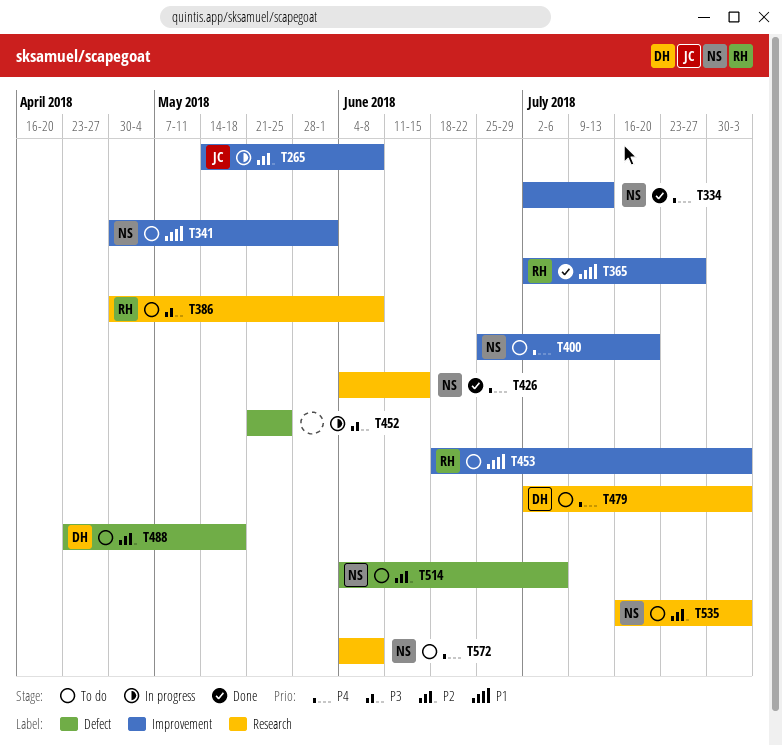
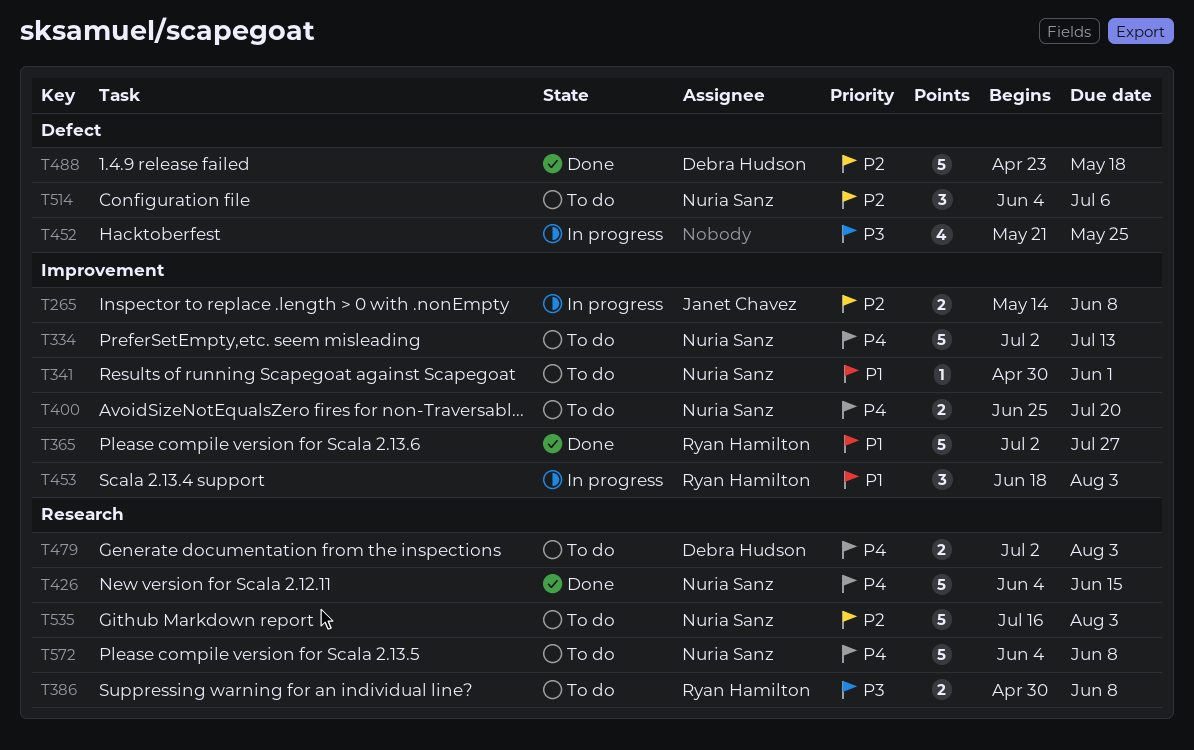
T334, status: Done -> To do
T453, status: To do -> In progress
T488, status: To do -> Done

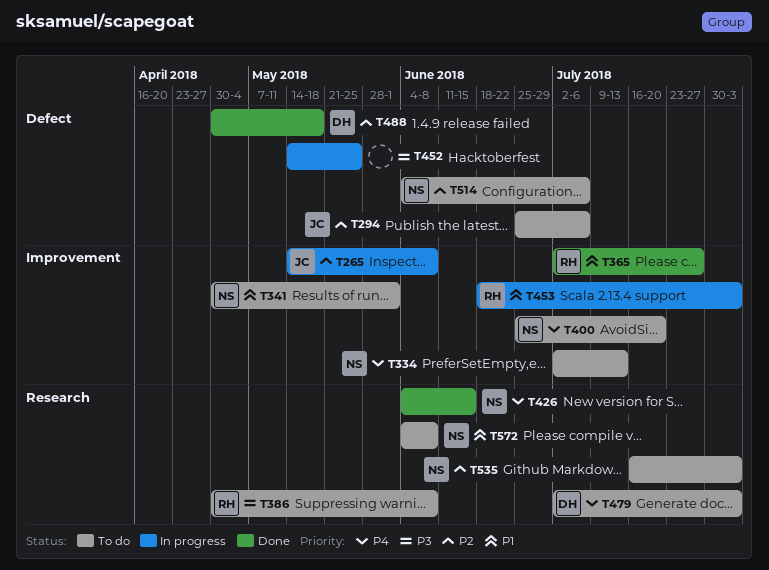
T294: none -> present
T452, start: May 21 -> May 14
T488, start: Apr 23 -> Apr 30
T572, priority: P4 -> P1

